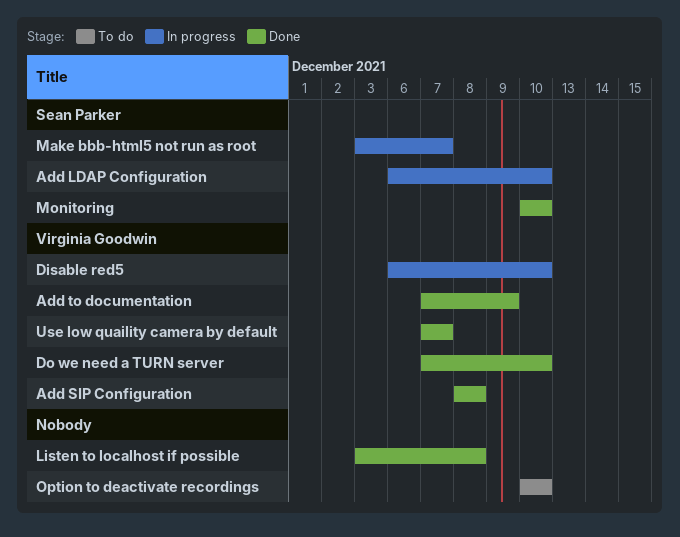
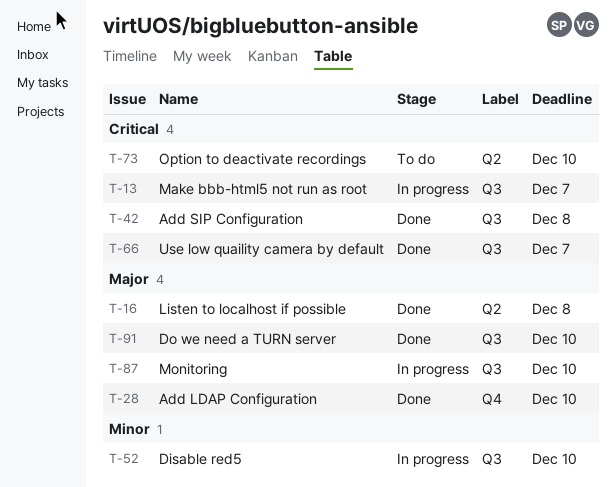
Add LDAP Configuration, status: In progress -> Done
Add to documentation: present -> none
Monitoring, status: Done -> In progress

